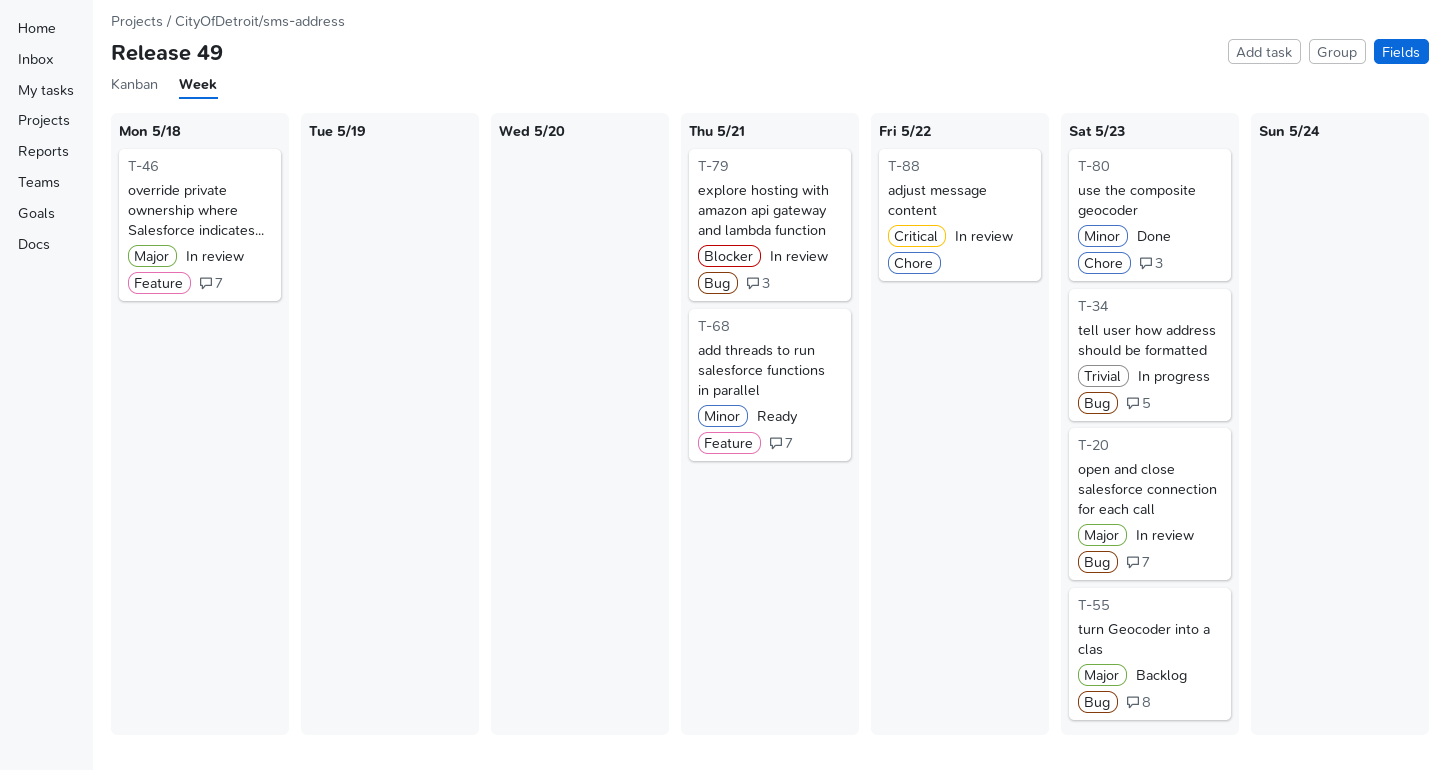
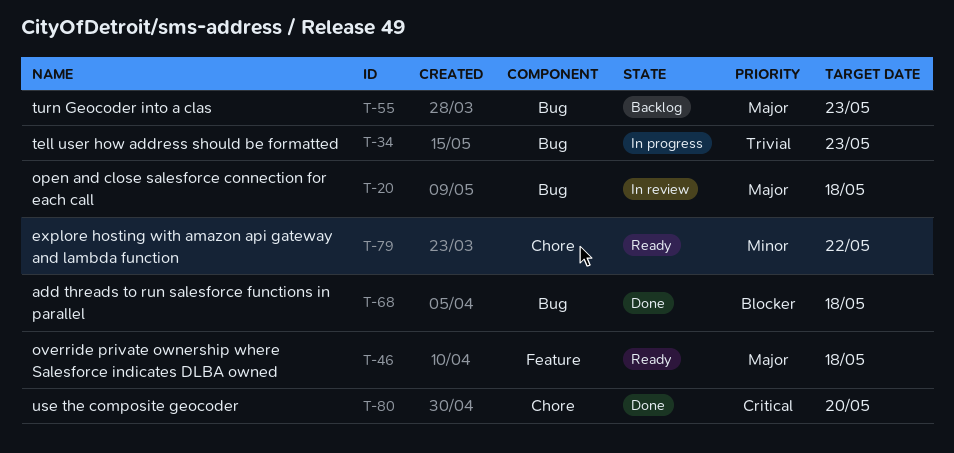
T-20, due: May 23 -> May 18
T-46, status: In review -> Ready
T-68, status: Ready -> Done
T-68, priority: Minor -> Blocker
T-68, label: Feature -> Bug
T-68, due: May 21 -> May 18
T-79, status: In review -> Ready
T-79, priority: Blocker -> Minor
T-79, label: Bug -> Chore
T-79, due: May 21 -> May 22
T-80, priority: Minor -> Critical
T-80, due: May 23 -> May 20
T-88: present -> none

